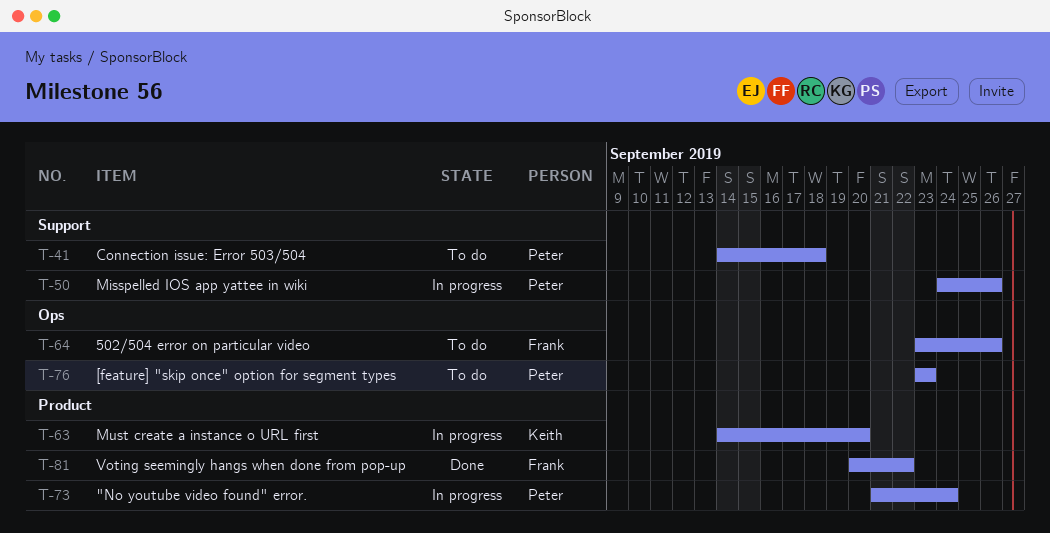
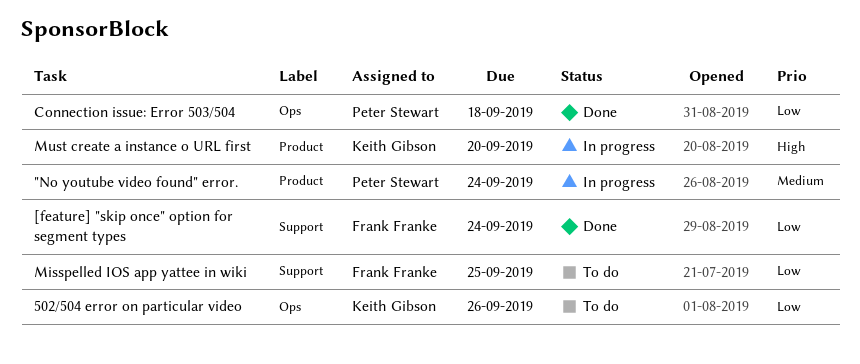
502/504 error on particular video, owner: Frank Franke -> Keith Gibson
[feature] "skip once" option for segment types, status: To do -> Done
[feature] "skip once" option for segment types, owner: Peter Stewart -> Frank Franke
[feature] "skip once" option for segment types, label: Ops -> Support
[feature] "skip once" option for segment types, due: Sep 23 -> Sep 24
Connection issue: Error 503/504, status: To do -> Done
Connection issue: Error 503/504, label: Support -> Ops
Misspelled IOS app yattee in wiki, status: In progress -> To do
Misspelled IOS app yattee in wiki, owner: Peter Stewart -> Frank Franke
Misspelled IOS app yattee in wiki, due: Sep 26 -> Sep 25
Voting seemingly hangs when done from pop-up: present -> none

